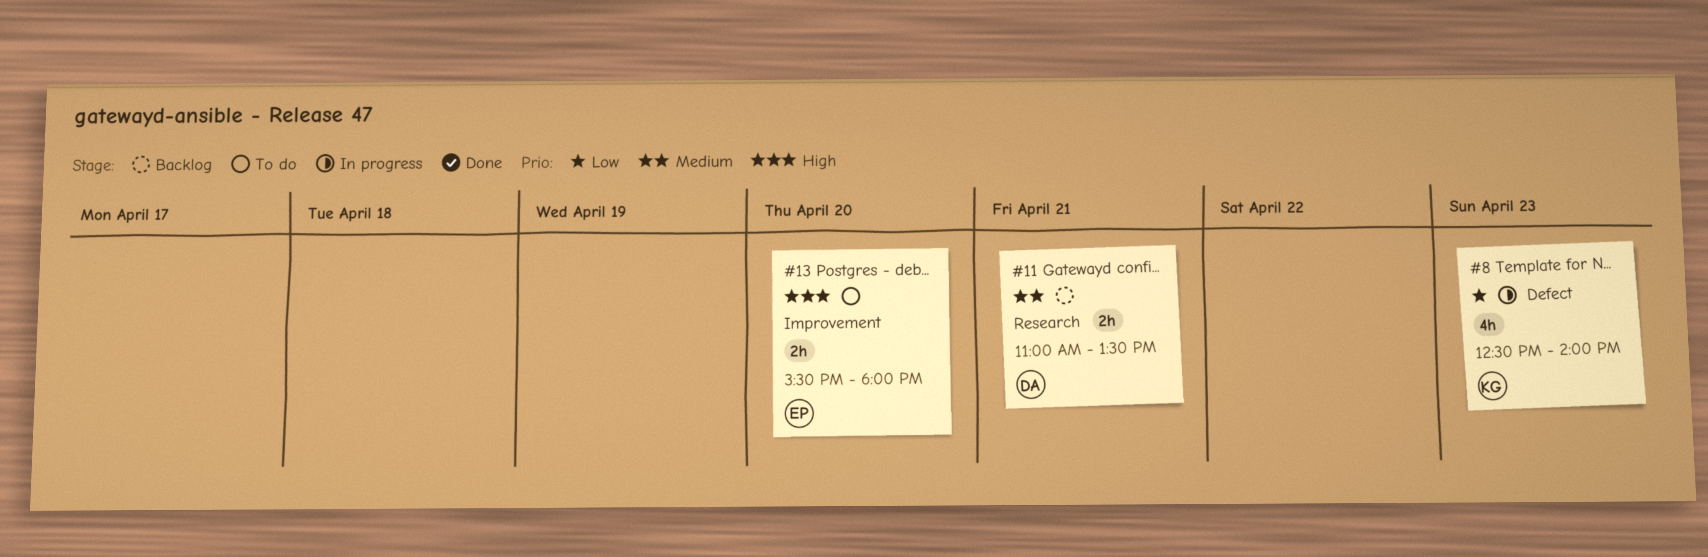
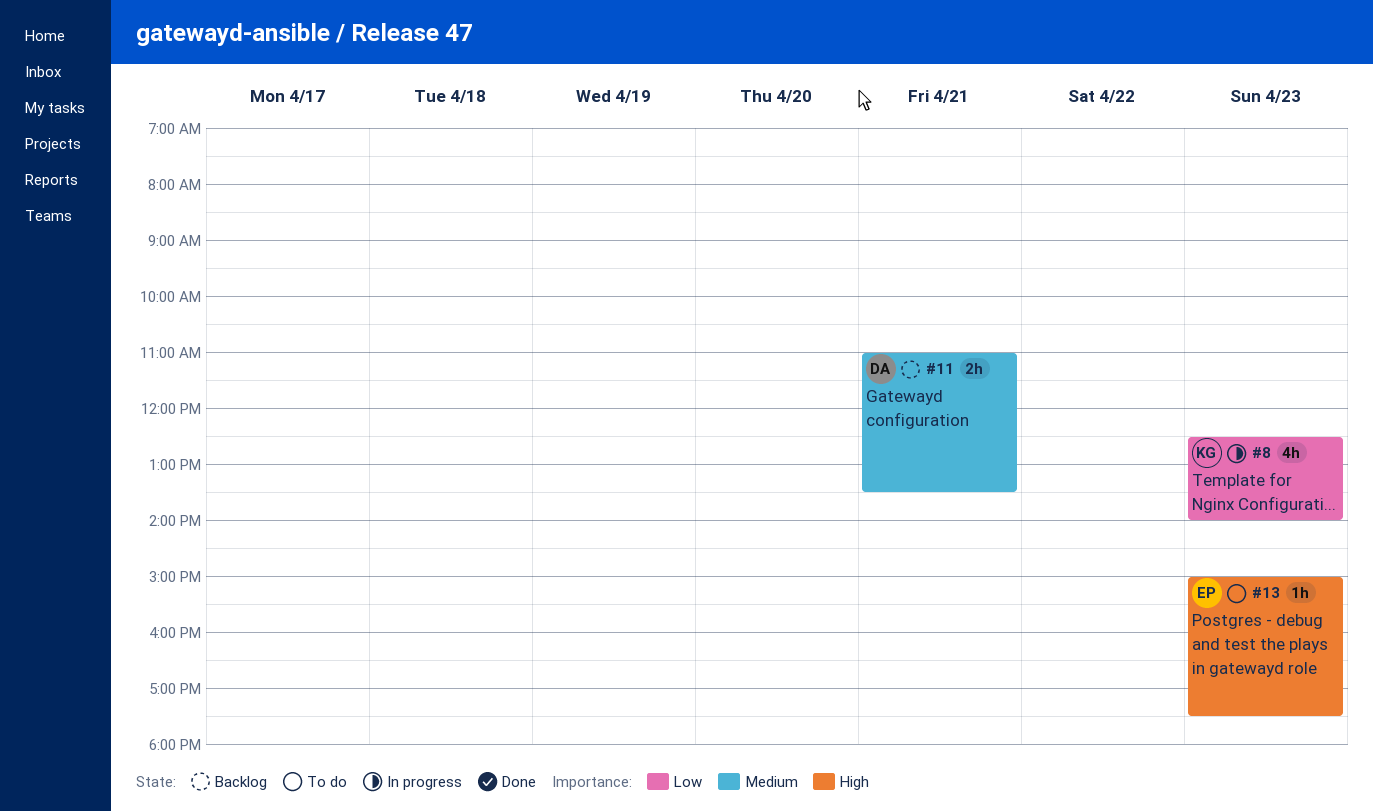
#13, estimate: 2h -> 1h
#13, day: Apr 20 -> Apr 23
#13, begins: 15:30 -> 15:00
#13, ends: 18:00 -> 17:30

